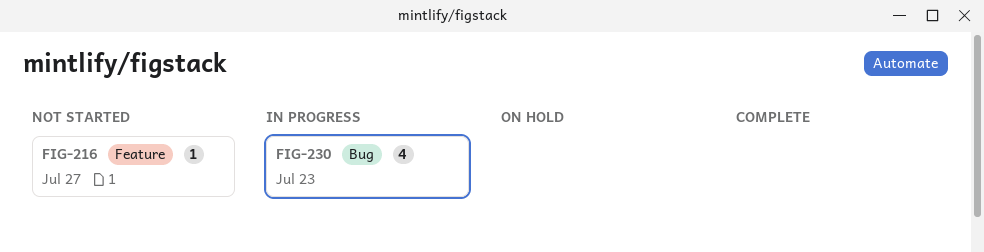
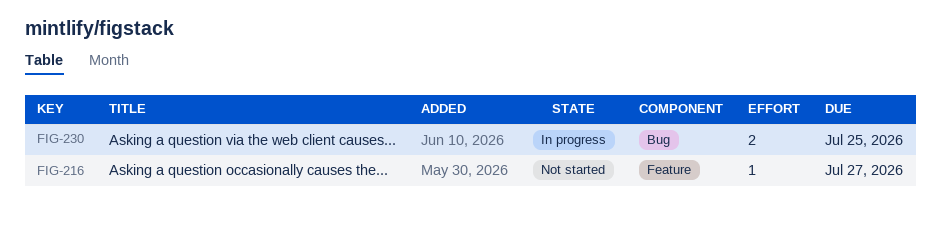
FIG-230, estimate: 4 -> 2
FIG-230, due: Jul 23 -> Jul 25

